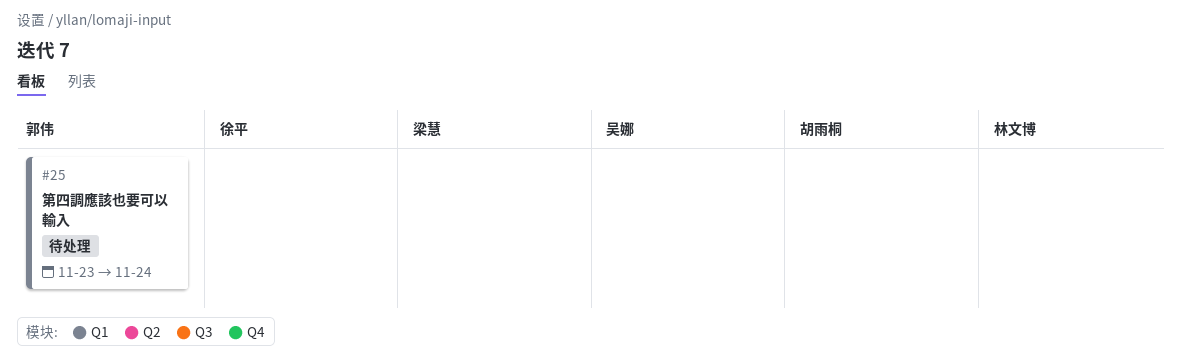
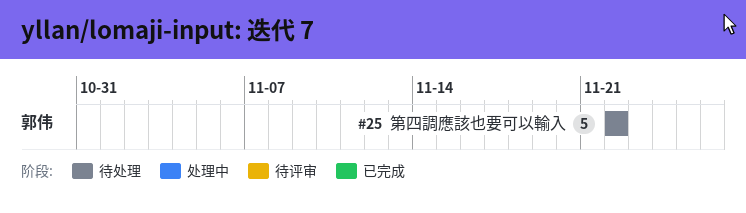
#25, start: Nov 23 -> Nov 22
#25, due: Nov 24 -> Nov 22

